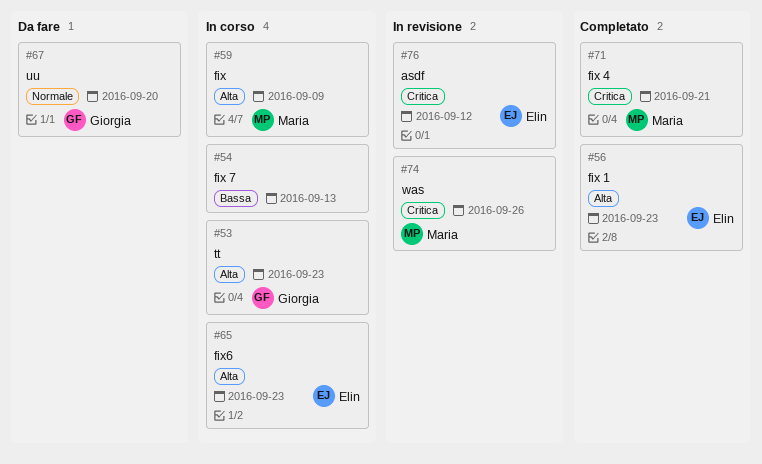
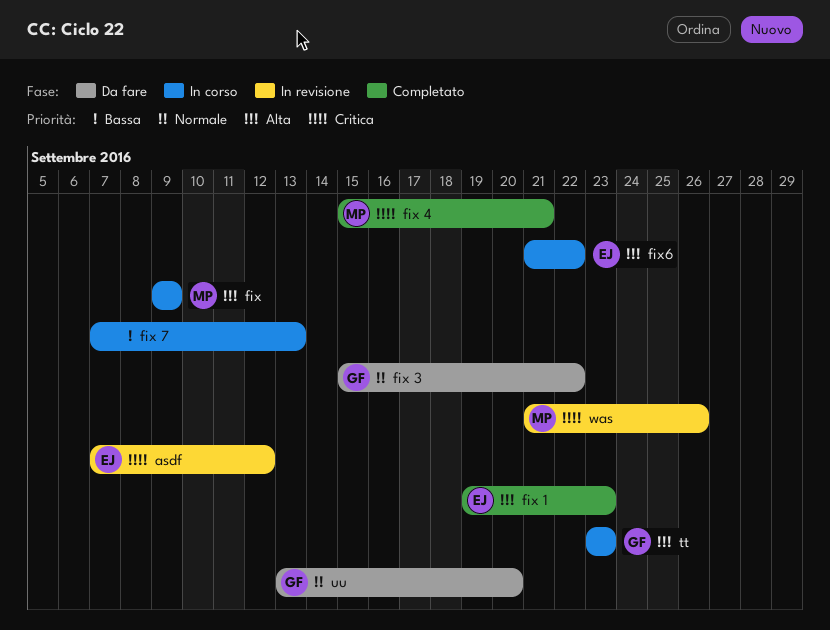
fix 3: none -> present
fix6, due: Sep 23 -> Sep 22

